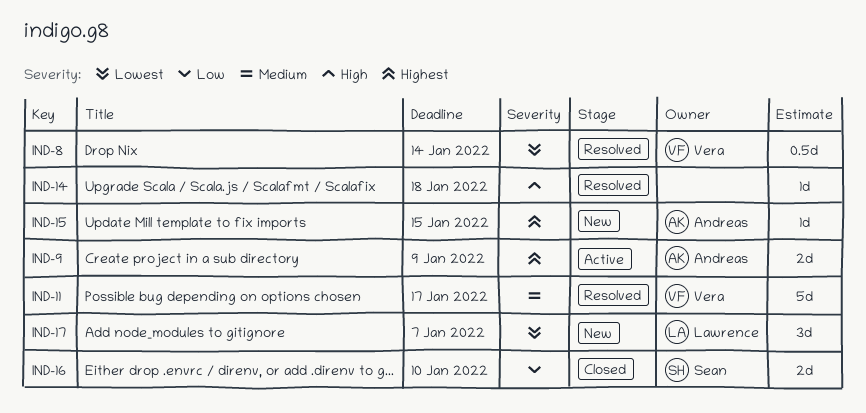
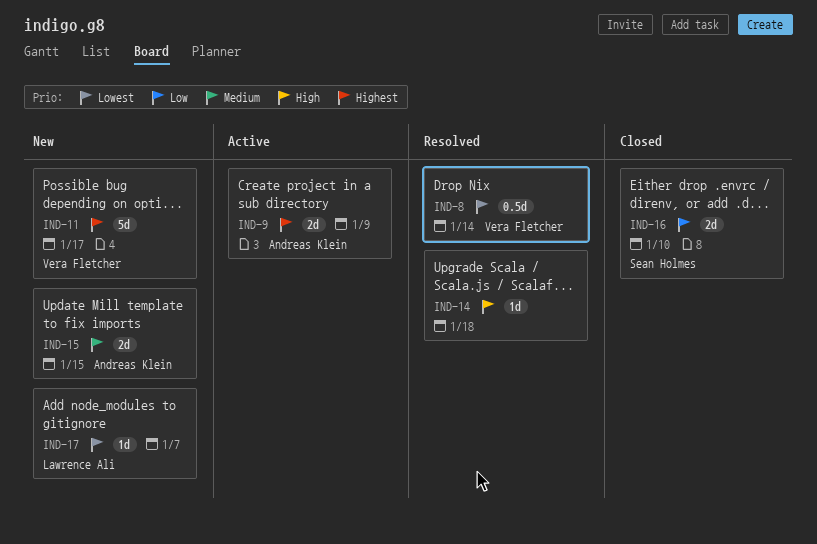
IND-11, status: Resolved -> New
IND-11, priority: Medium -> Highest
IND-15, priority: Highest -> Medium
IND-15, estimate: 1d -> 2d
IND-17, estimate: 3d -> 1d

